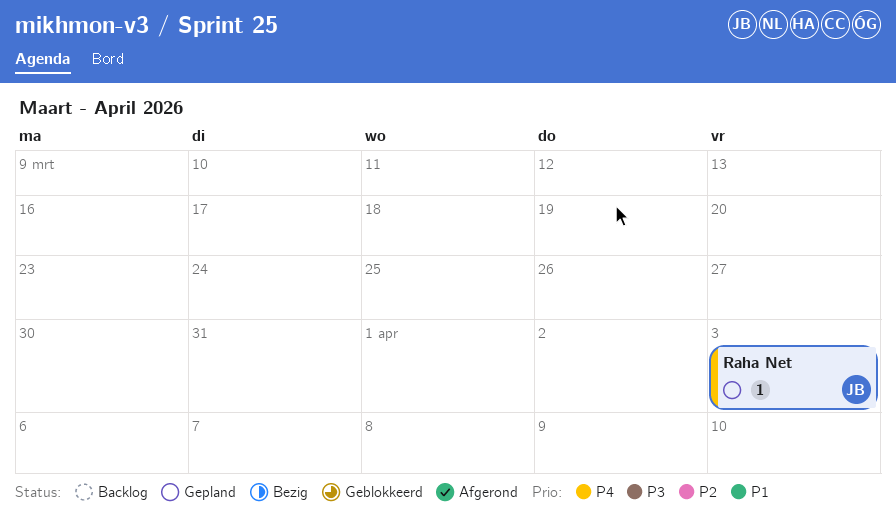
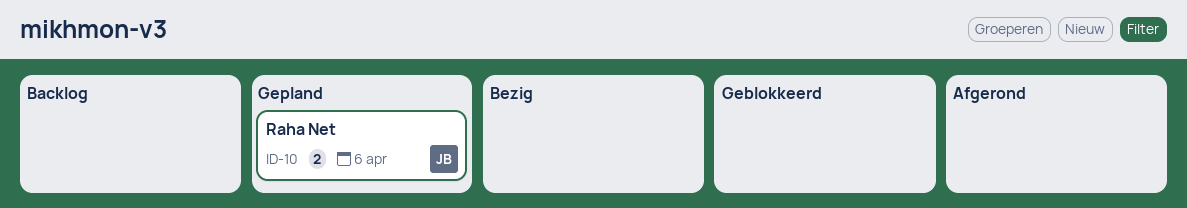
Raha Net, estimate: 1 -> 2
Raha Net, due: Apr 3 -> Apr 6

